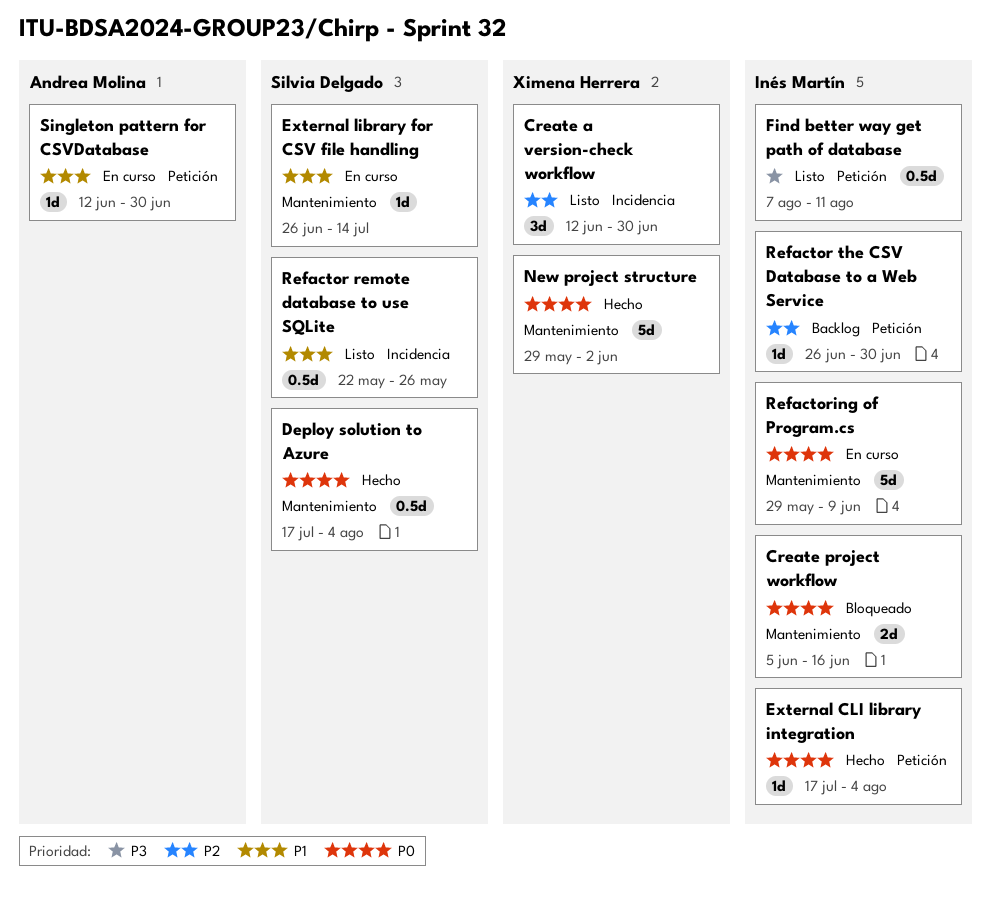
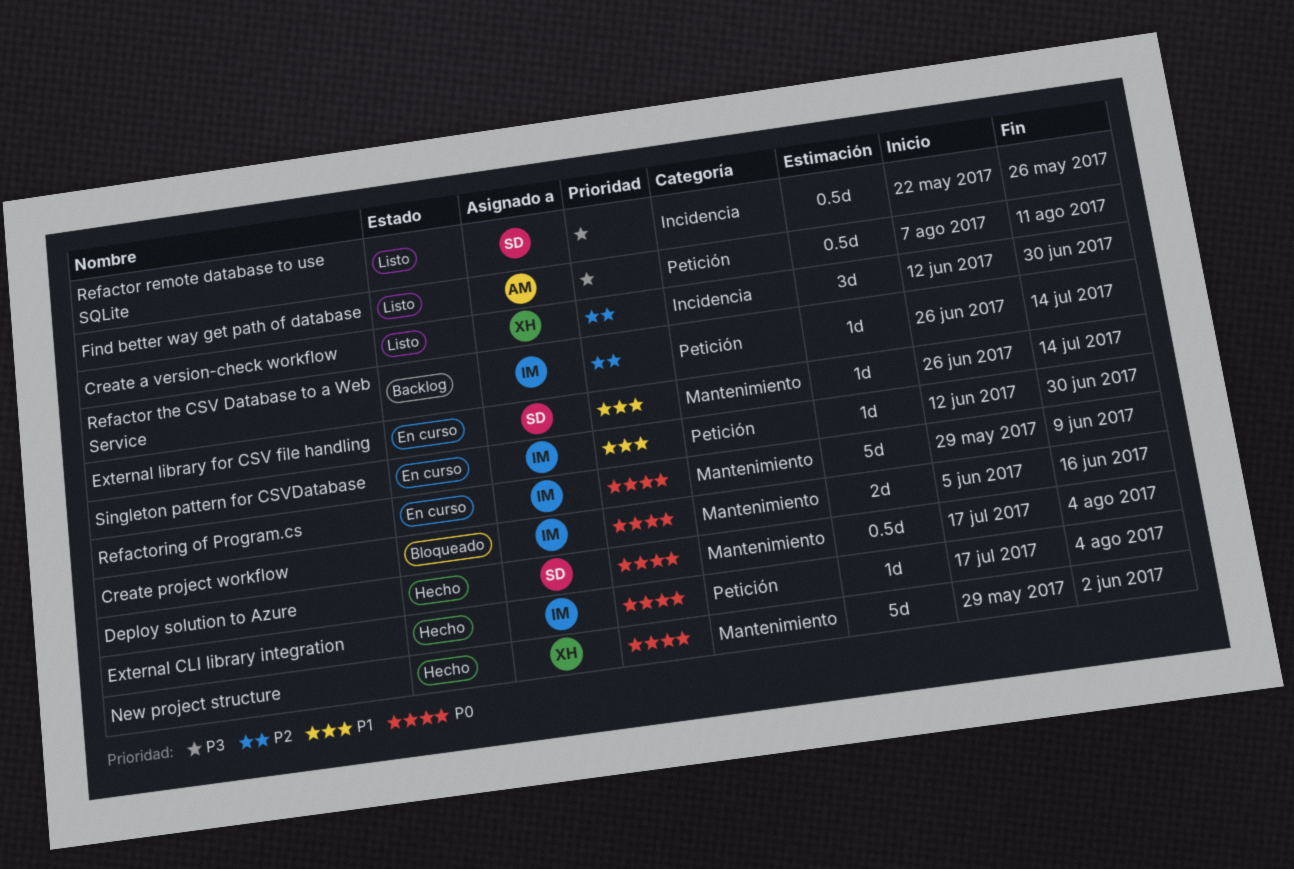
Find better way get path of database, owner: Inés Martín -> Andrea Molina
Refactor remote database to use SQLite, priority: P1 -> P3
Refactor the CSV Database to a Web Service, due: Jun 30 -> Jul 14
Singleton pattern for CSVDatabase, owner: Andrea Molina -> Inés Martín

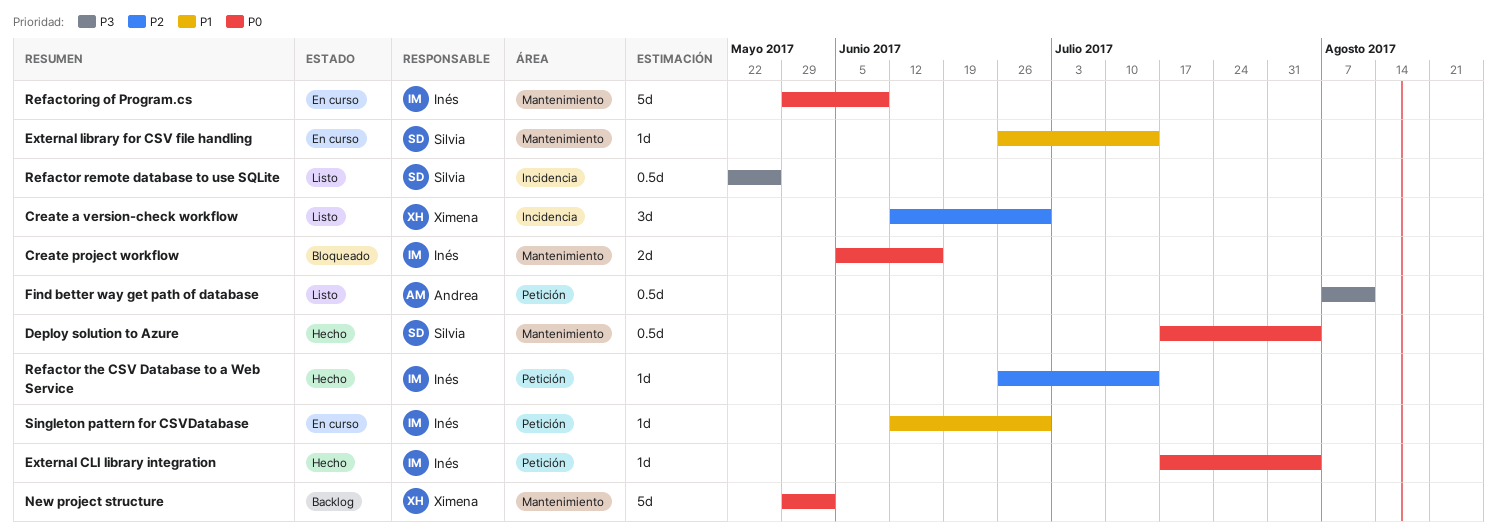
New project structure, status: Hecho -> Backlog
Refactor the CSV Database to a Web Service, status: Backlog -> Hecho

